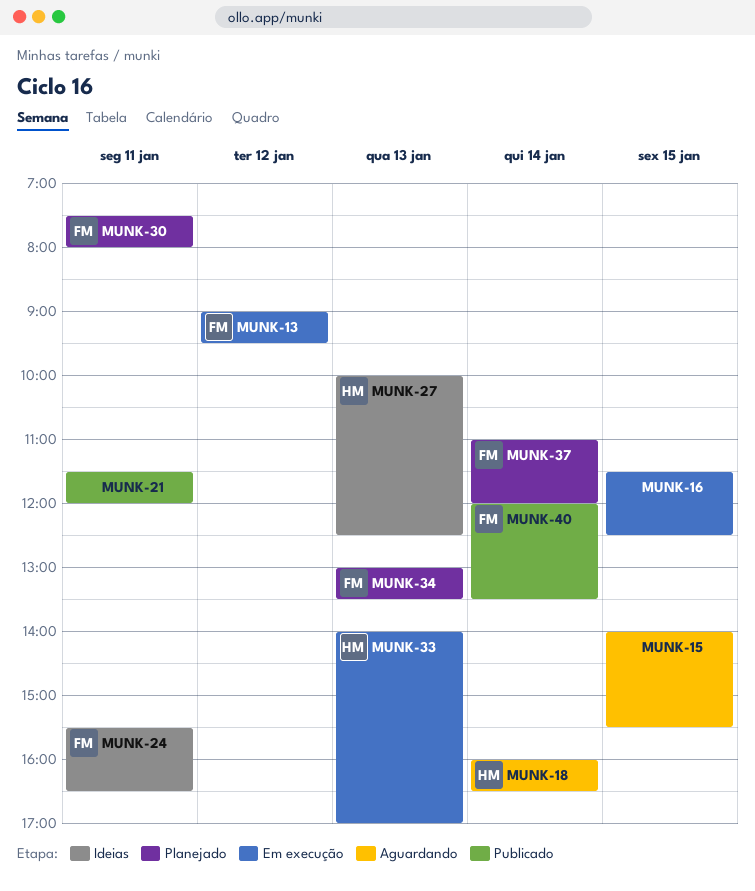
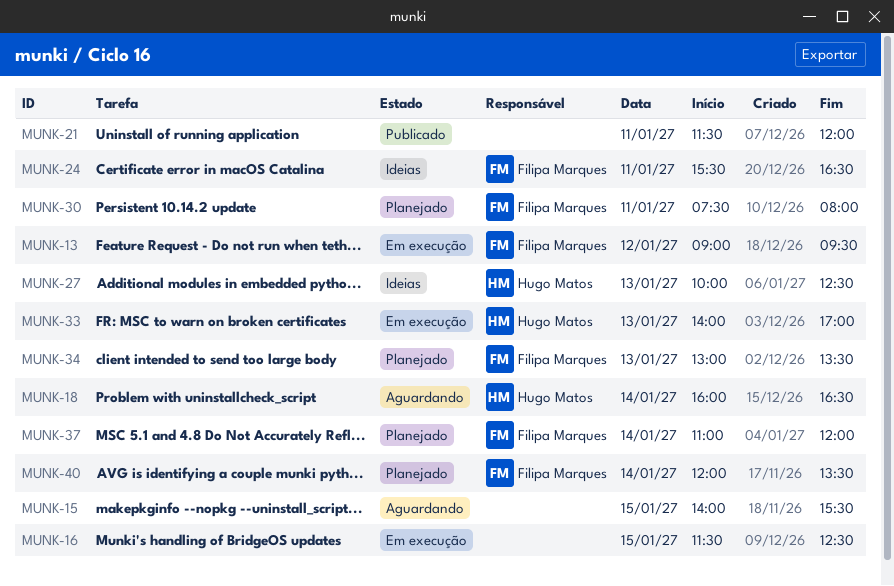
MUNK-40, status: Publicado -> Planejado

